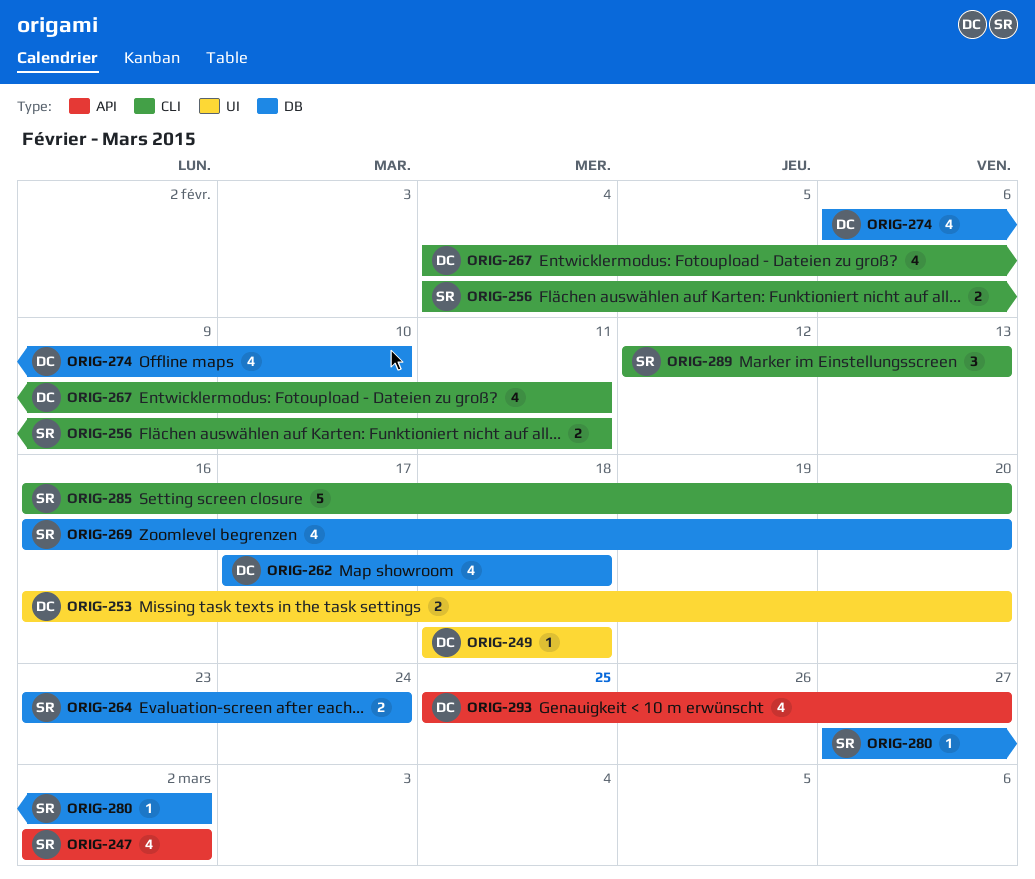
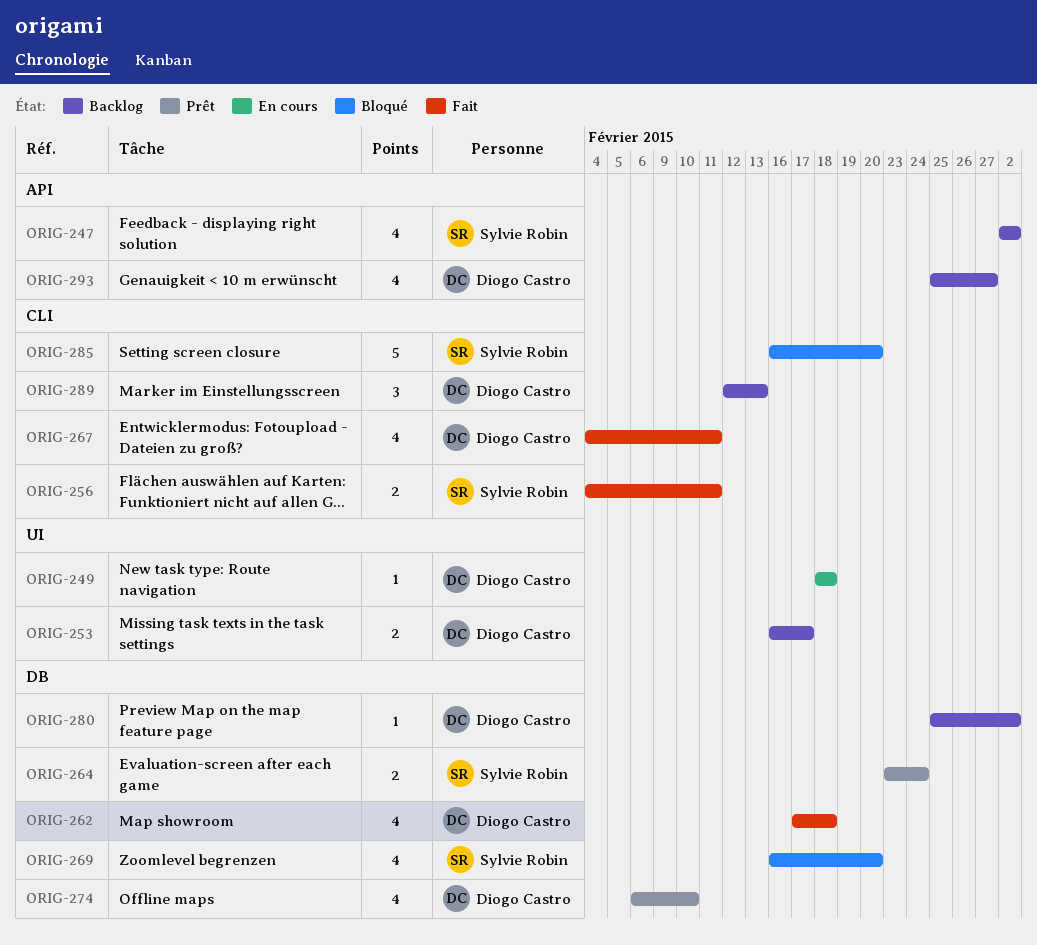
ORIG-253, due: Feb 20 -> Feb 17
ORIG-280, owner: Sylvie Robin -> Diogo Castro
ORIG-280, start: Feb 27 -> Feb 25
ORIG-289, owner: Sylvie Robin -> Diogo Castro

